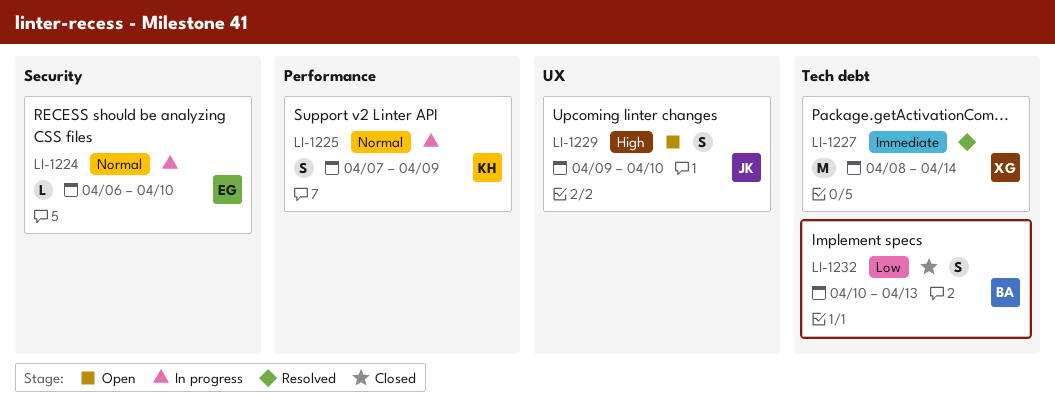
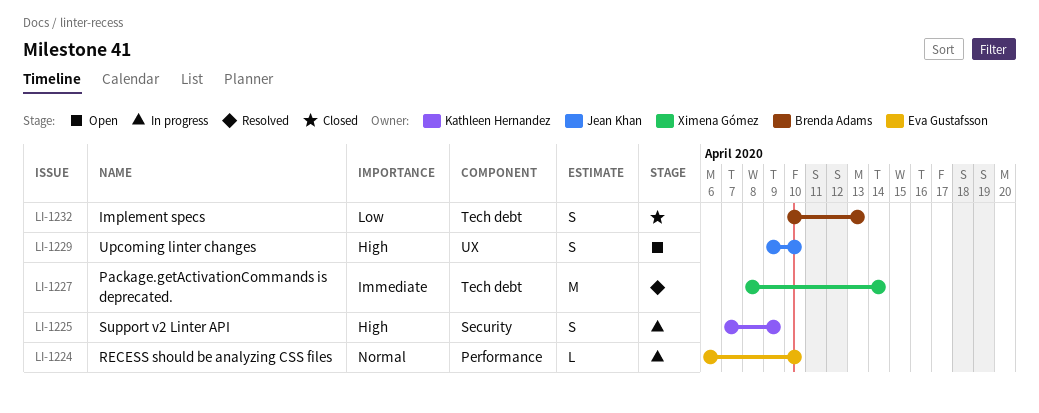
LI-1224, label: Security -> Performance
LI-1225, priority: Normal -> High
LI-1225, label: Performance -> Security

